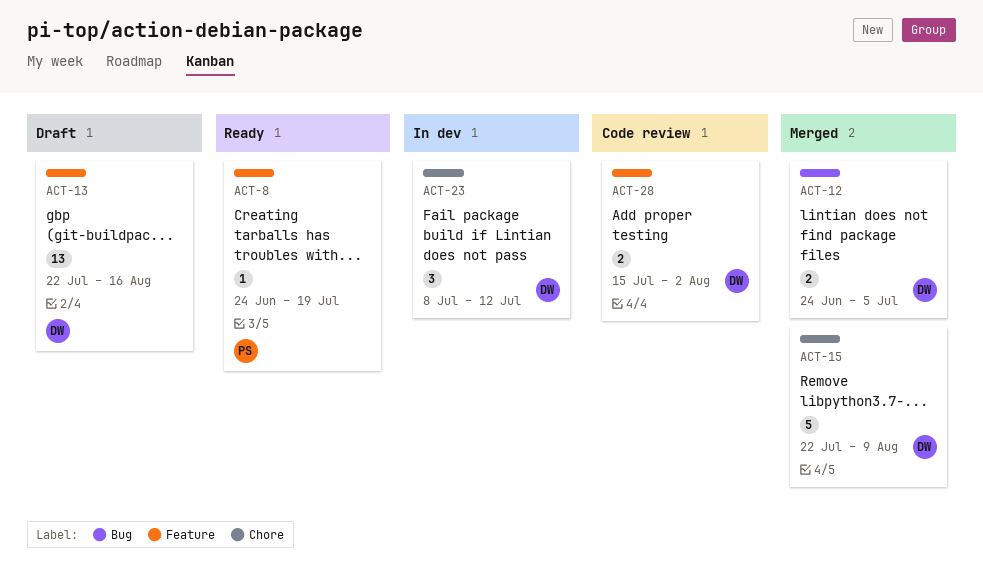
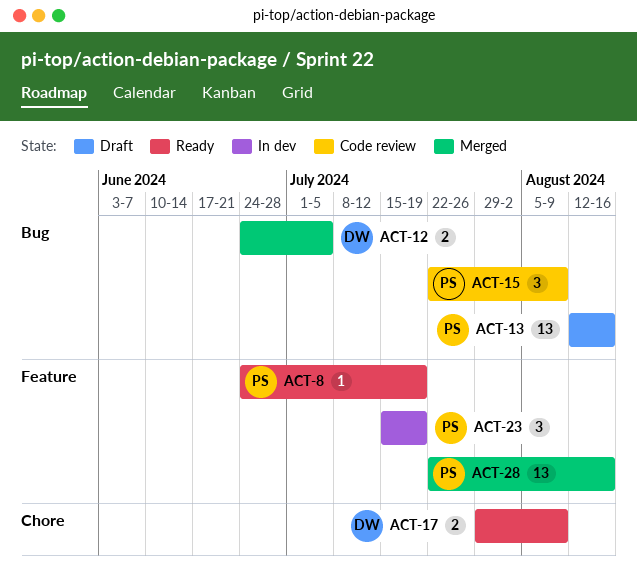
ACT-13, owner: DW -> PS
ACT-13, label: Feature -> Bug
ACT-13, start: Jul 22 -> Aug 12
ACT-15, status: Merged -> Code review
ACT-15, owner: DW -> PS
ACT-15, label: Chore -> Bug
ACT-15, estimate: 5 -> 3
ACT-17: none -> present
ACT-23, owner: DW -> PS
ACT-23, label: Chore -> Feature
ACT-23, start: Jul 8 -> Jul 15
ACT-23, due: Jul 12 -> Jul 19
ACT-28, status: Code review -> Merged
ACT-28, owner: DW -> PS
ACT-28, estimate: 2 -> 13
ACT-28, start: Jul 15 -> Jul 22
ACT-28, due: Aug 2 -> Aug 16

